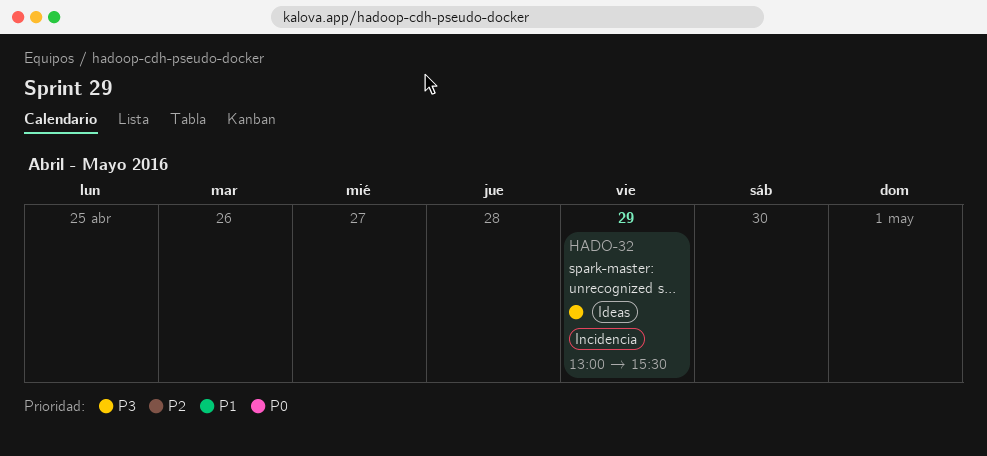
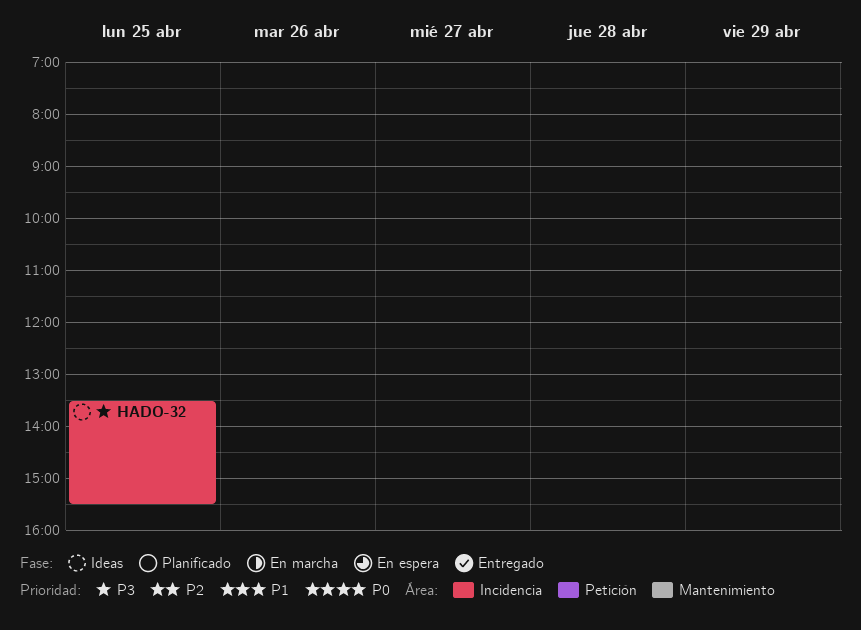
HADO-32, day: Apr 29 -> Apr 25
HADO-32, begins: 13:00 -> 13:30

